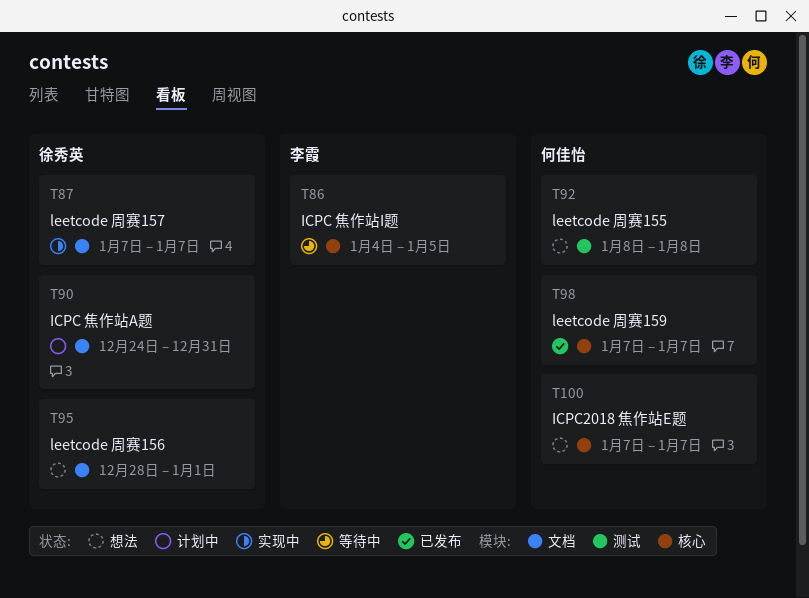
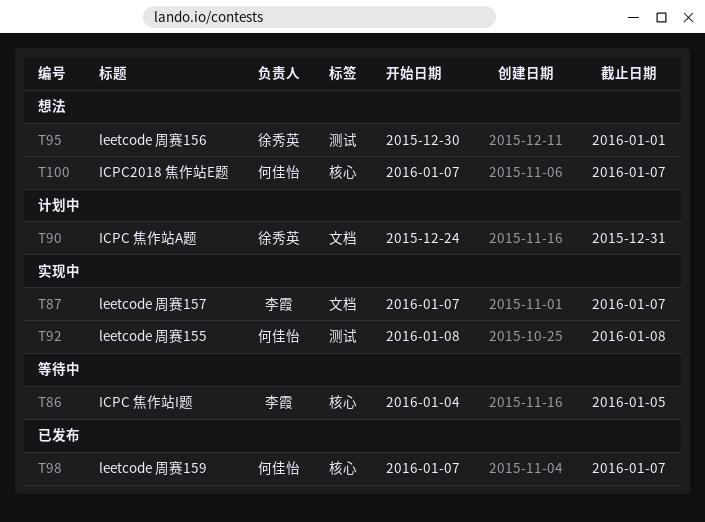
T87, owner: 徐秀英 -> 李霞
T92, status: 想法 -> 实现中
T95, label: 文档 -> 测试
T95, start: Dec 28 -> Dec 30

